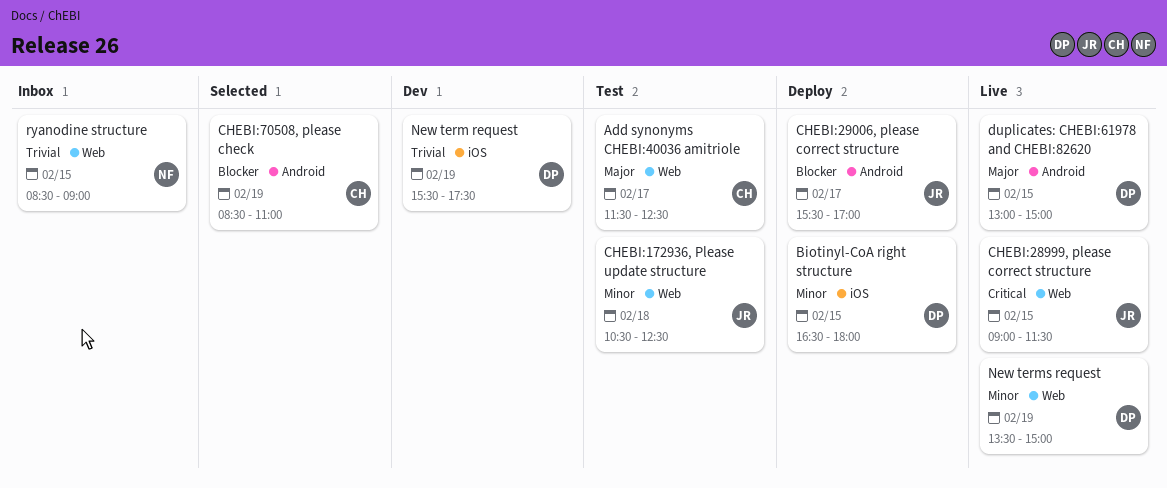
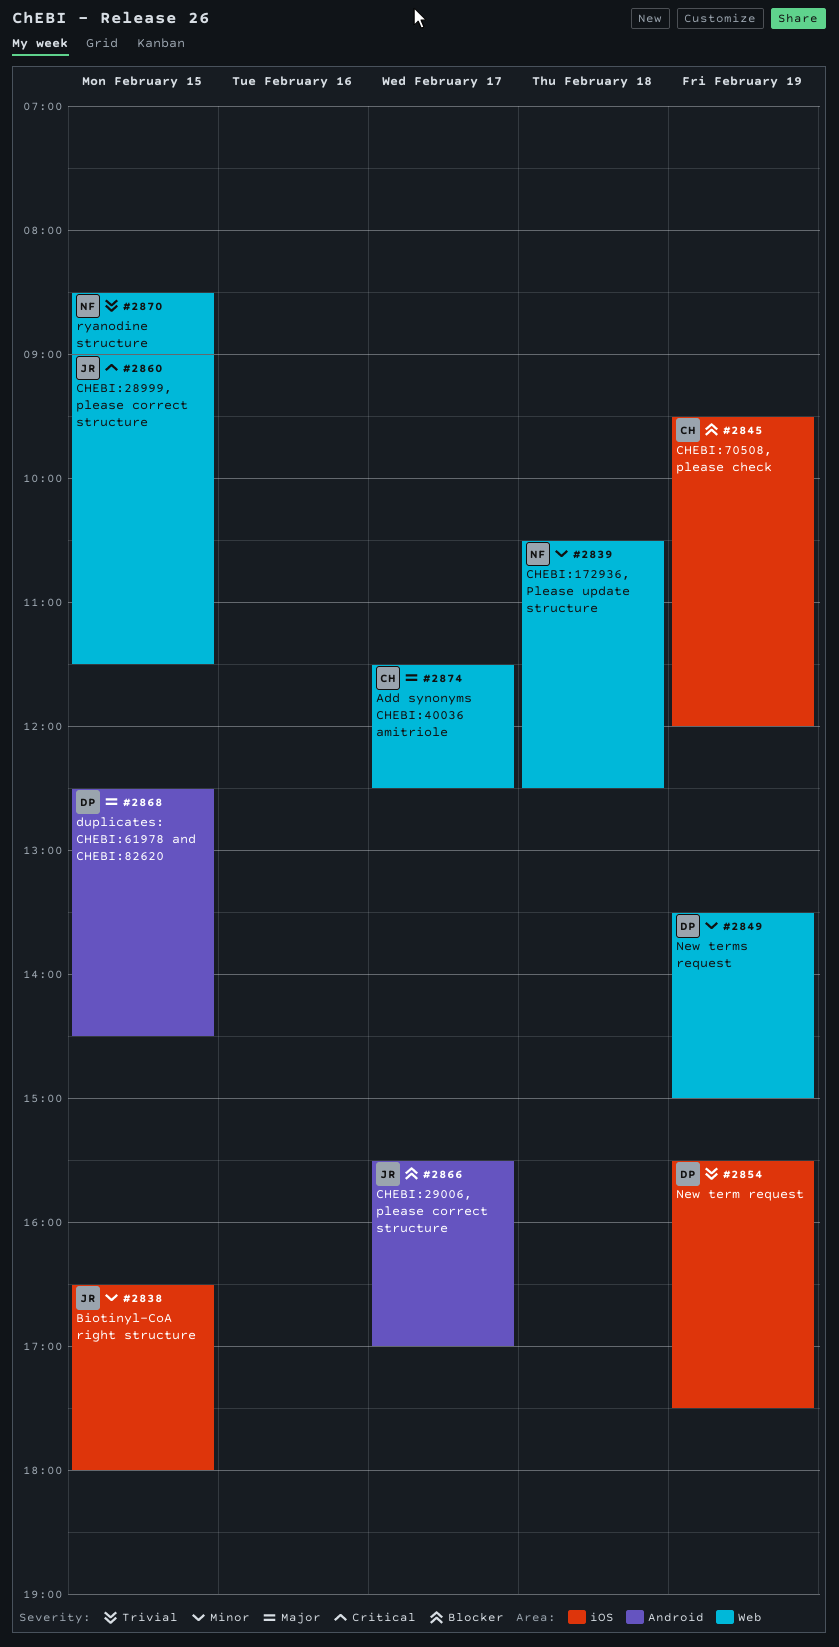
Biotinyl-CoA right structure, owner: DP -> JR
CHEBI:172936, Please update structure, owner: JR -> NF
CHEBI:70508, please check, label: Android -> iOS
CHEBI:70508, please check, begins: 08:30 -> 09:30
CHEBI:70508, please check, ends: 11:00 -> 12:00
duplicates: CHEBI:61978 and CHEBI:82620, begins: 13:00 -> 12:30
duplicates: CHEBI:61978 and CHEBI:82620, ends: 15:00 -> 14:30

